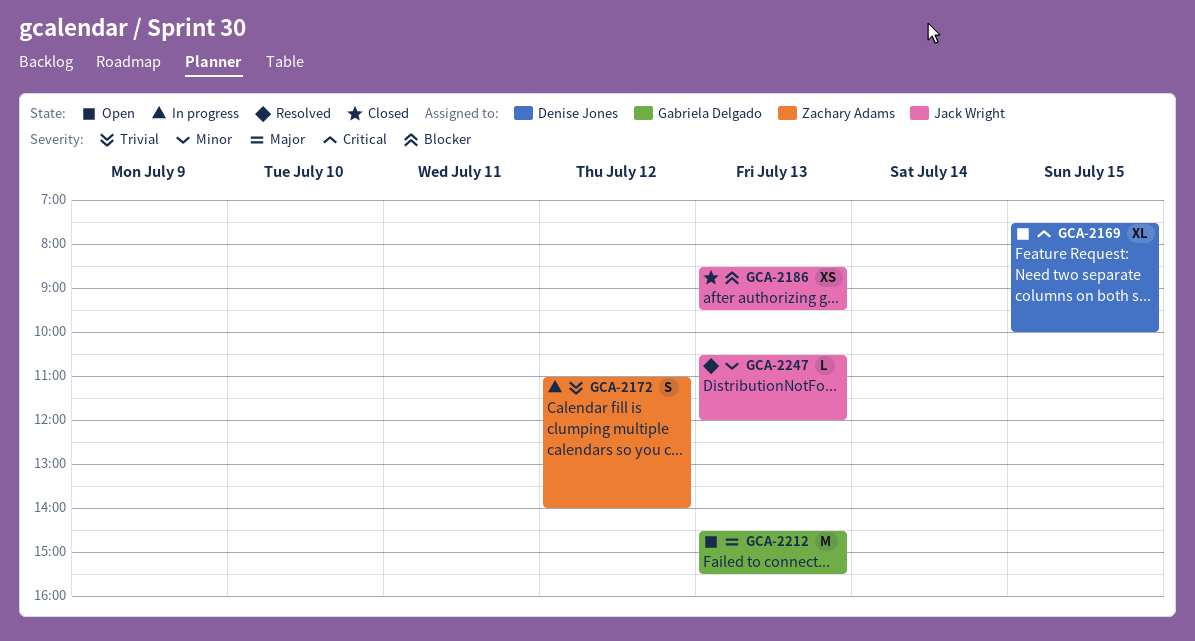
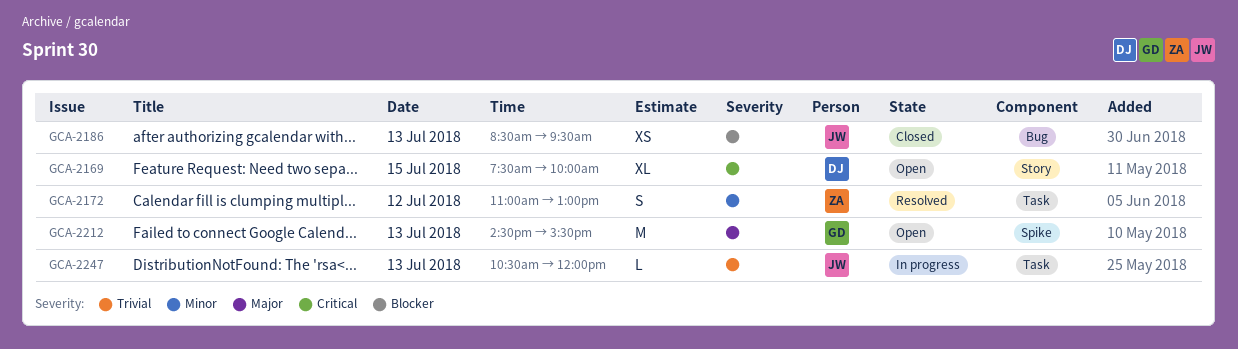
GCA-2172, status: In progress -> Resolved
GCA-2172, priority: Trivial -> Minor
GCA-2172, ends: 14:00 -> 13:00
GCA-2247, status: Resolved -> In progress
GCA-2247, priority: Minor -> Trivial

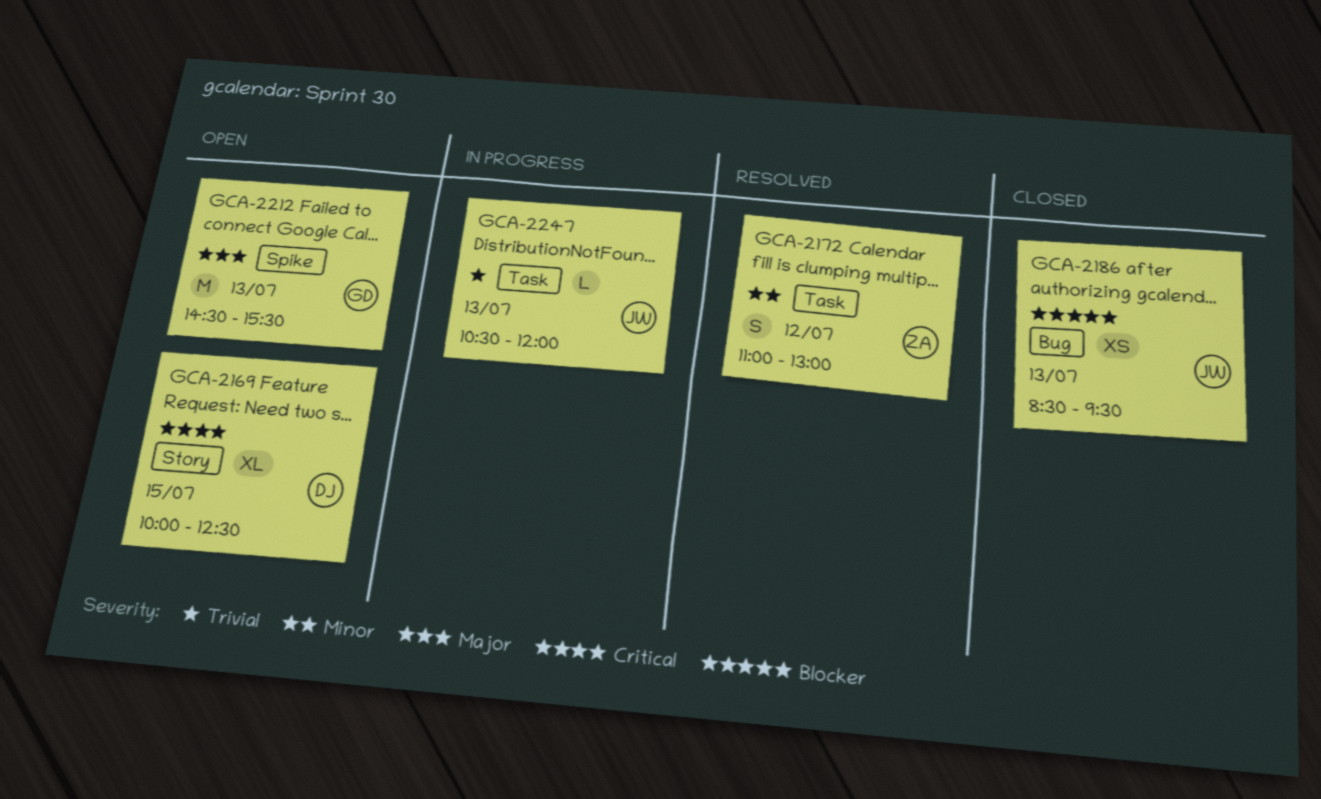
GCA-2169, begins: 07:30 -> 10:00
GCA-2169, ends: 10:00 -> 12:30

